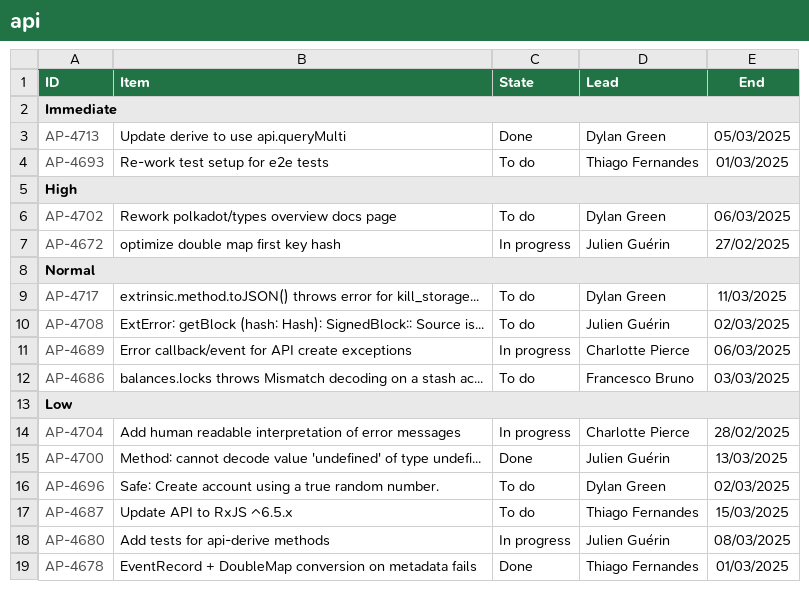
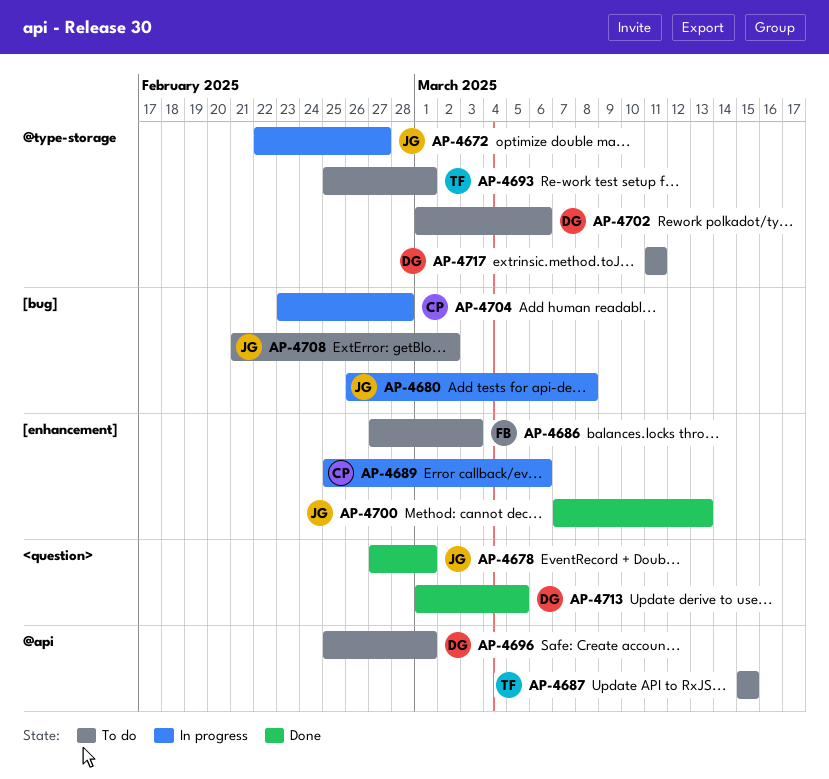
AP-4678, owner: Thiago Fernandes -> Julien Guérin
AP-4696, due: Mar 2 -> Mar 1

